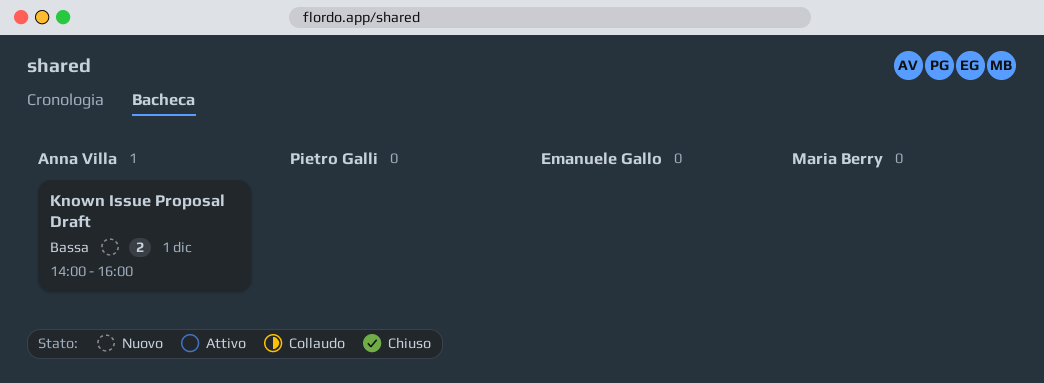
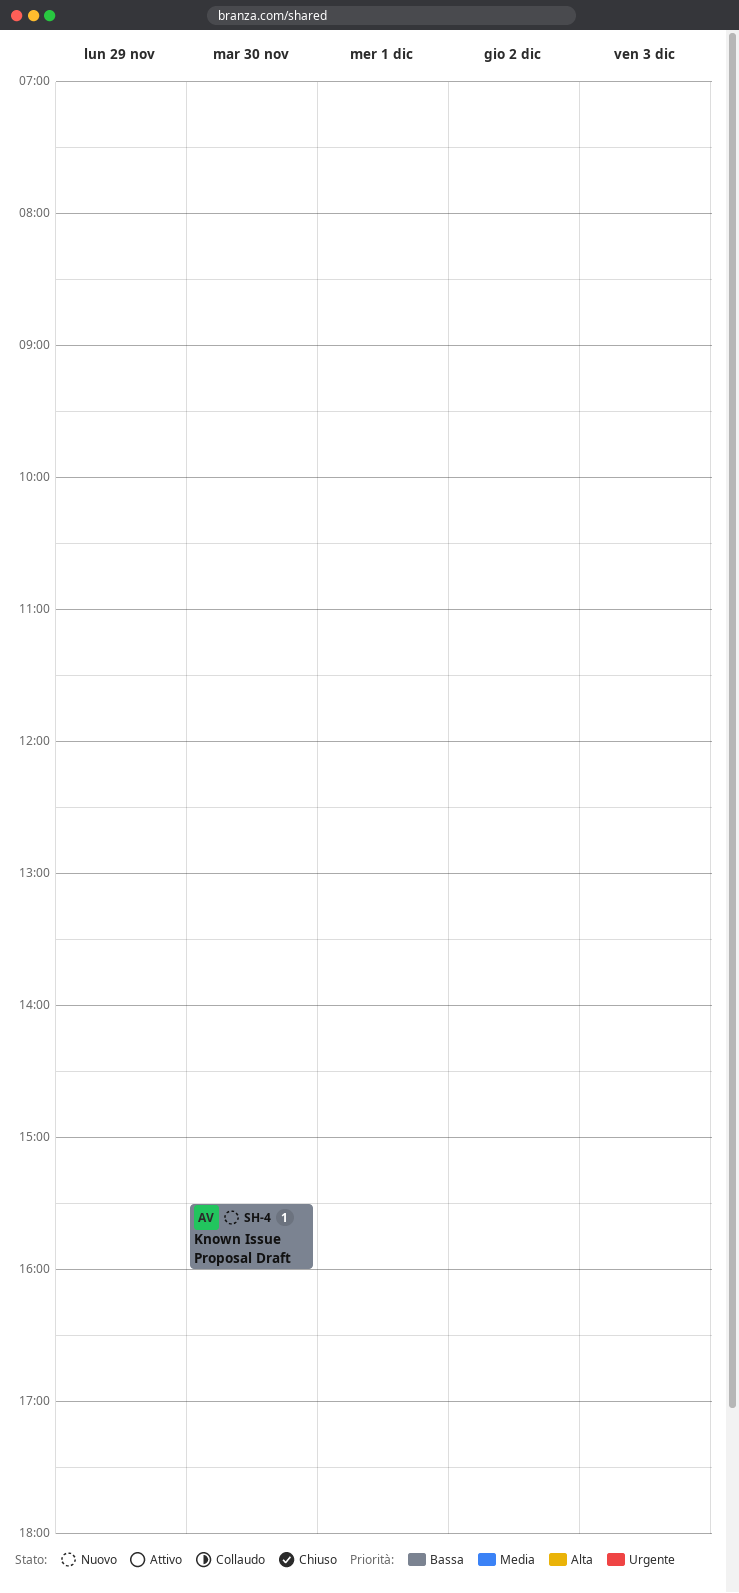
Known Issue Proposal Draft, estimate: 2 -> 1
Known Issue Proposal Draft, day: Dec 1 -> Nov 30
Known Issue Proposal Draft, begins: 14:00 -> 15:30

